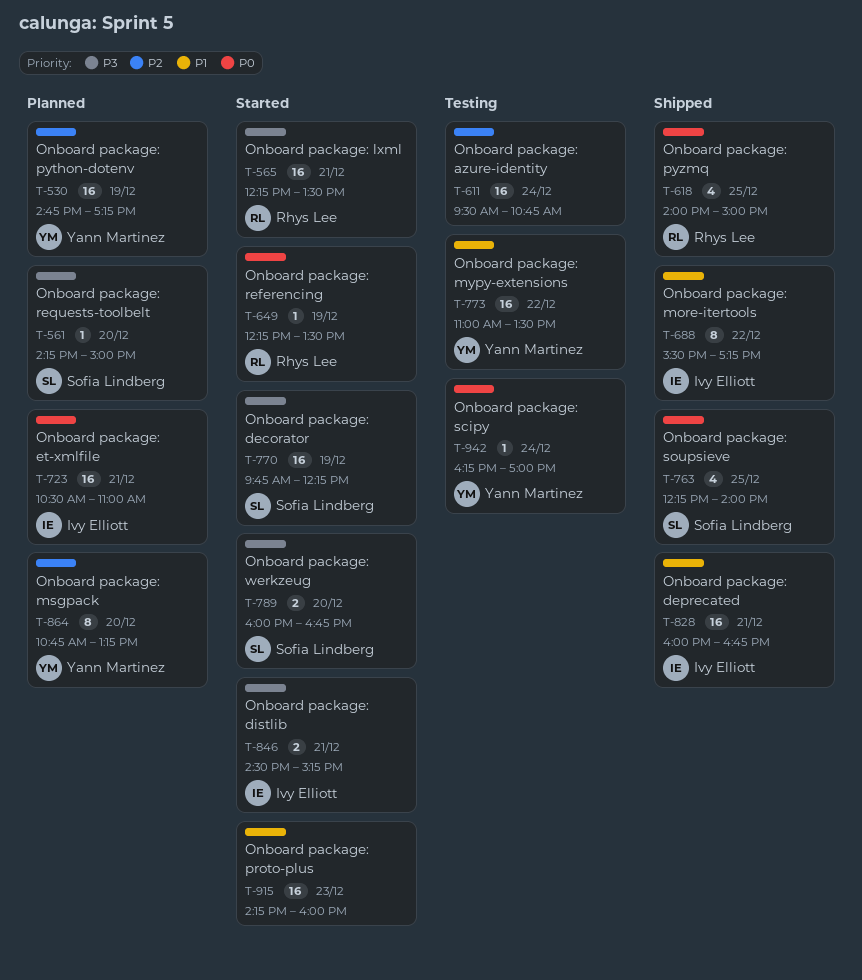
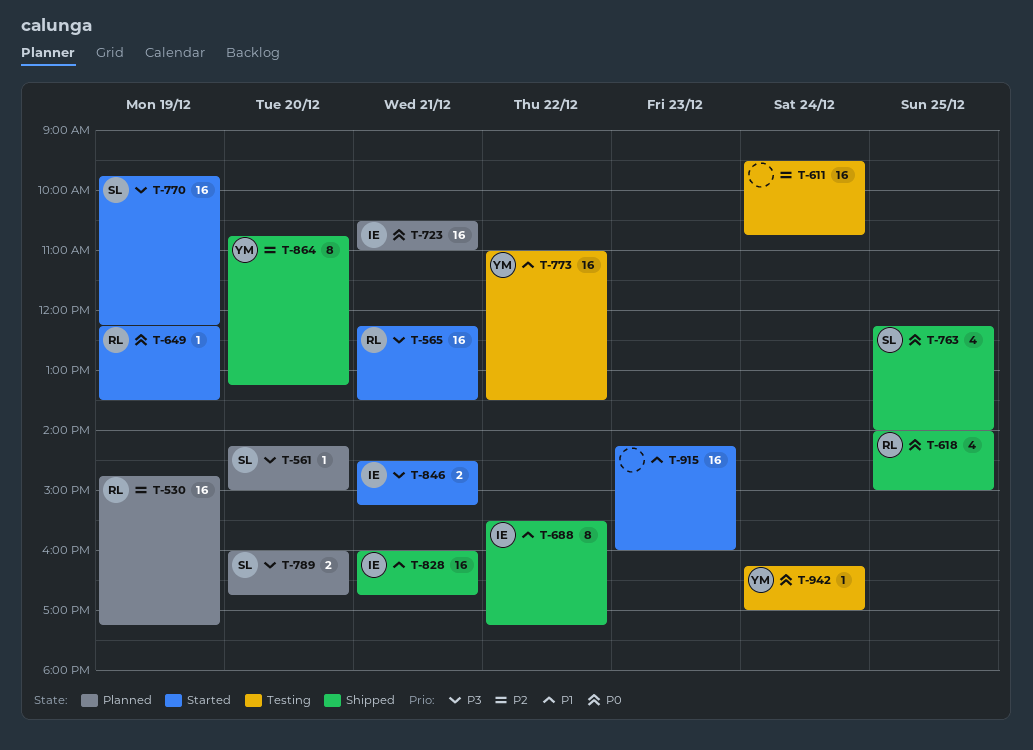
T-530, owner: Yann Martinez -> Rhys Lee
T-789, status: Started -> Planned
T-864, status: Planned -> Shipped

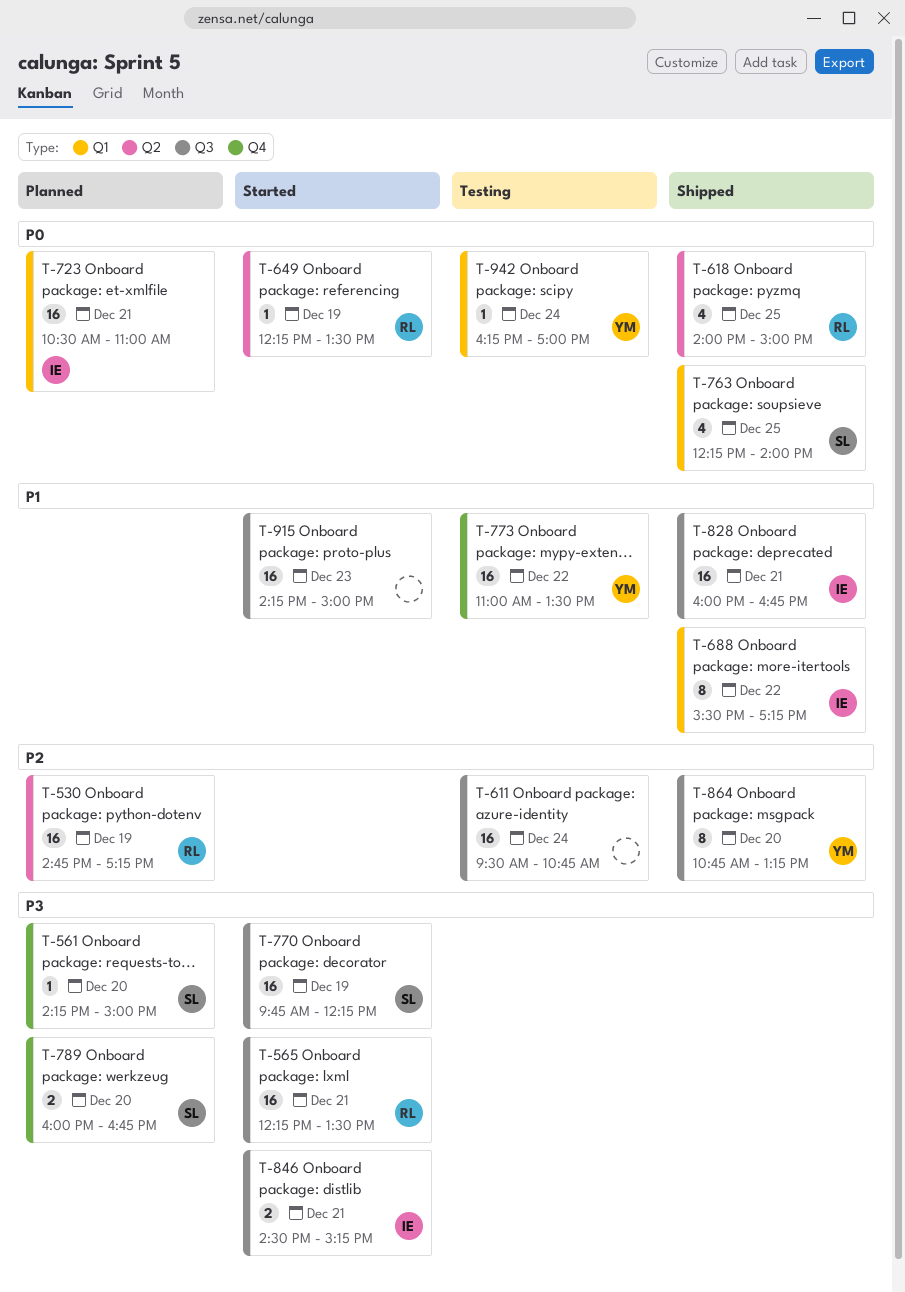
T-915, ends: 16:00 -> 15:00

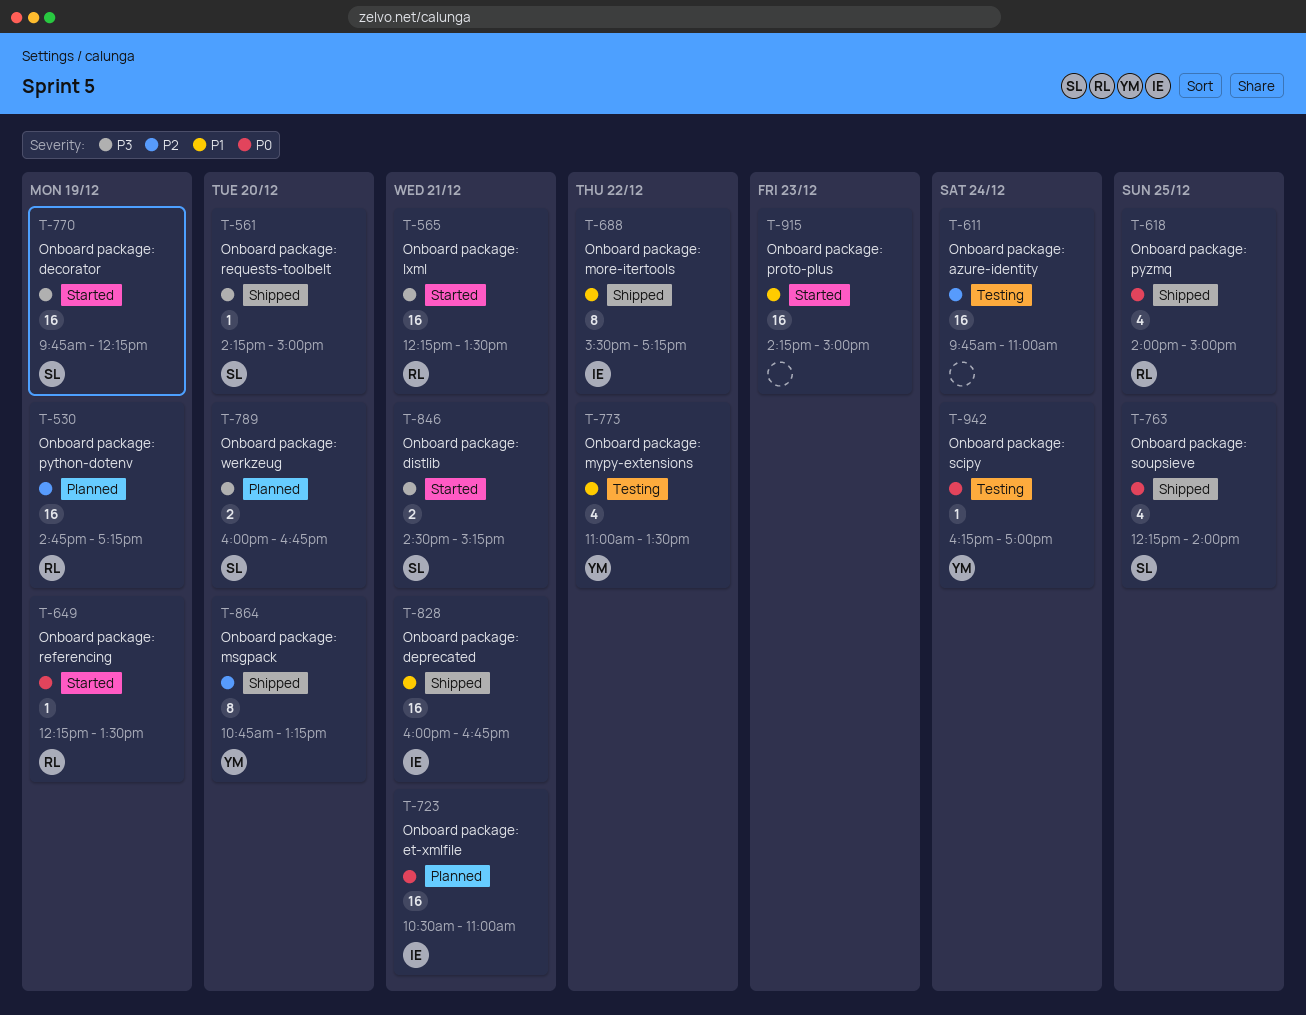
T-561, status: Planned -> Shipped
T-611, begins: 09:30 -> 09:45
T-611, ends: 10:45 -> 11:00
T-773, estimate: 16 -> 4
T-846, owner: IE -> SL

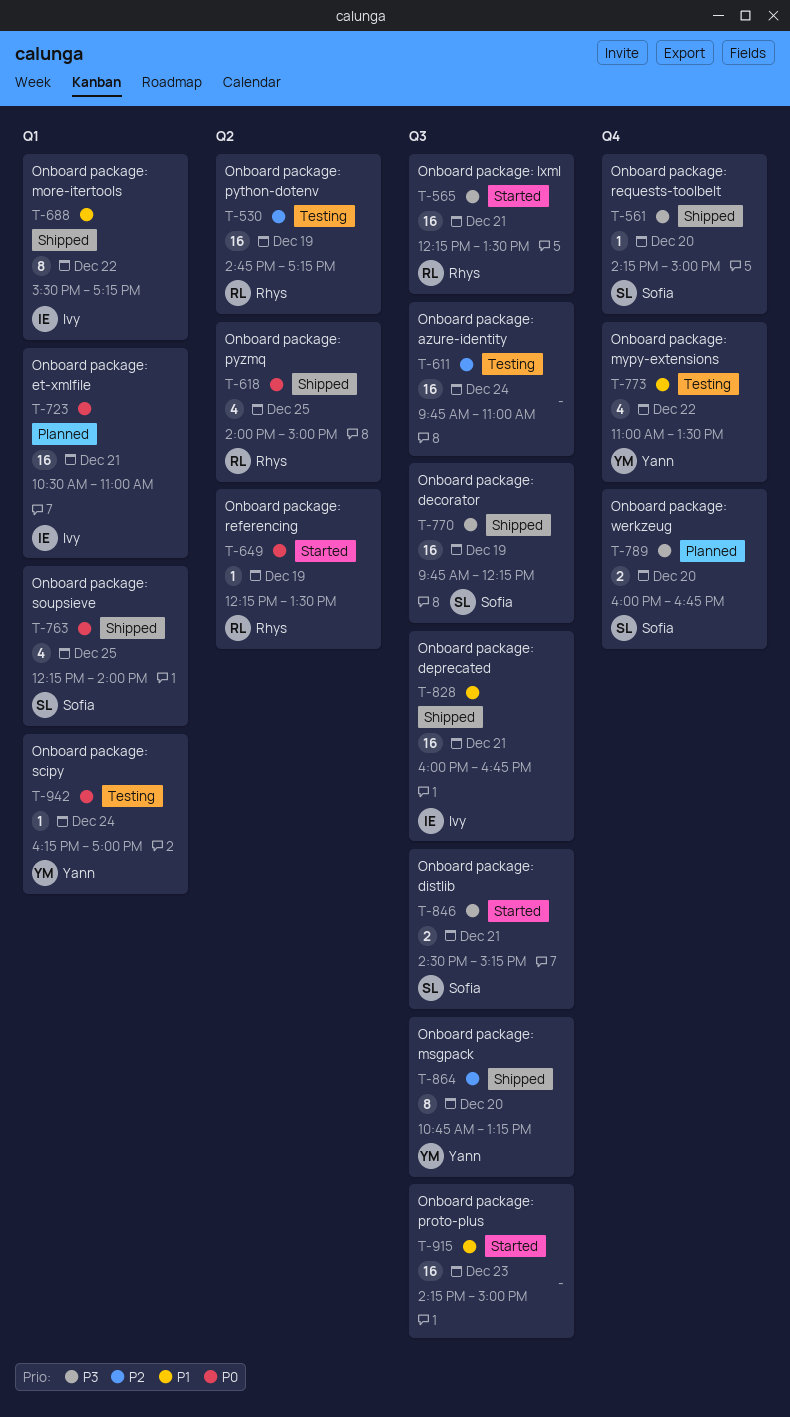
T-530, status: Planned -> Testing
T-770, status: Started -> Shipped

